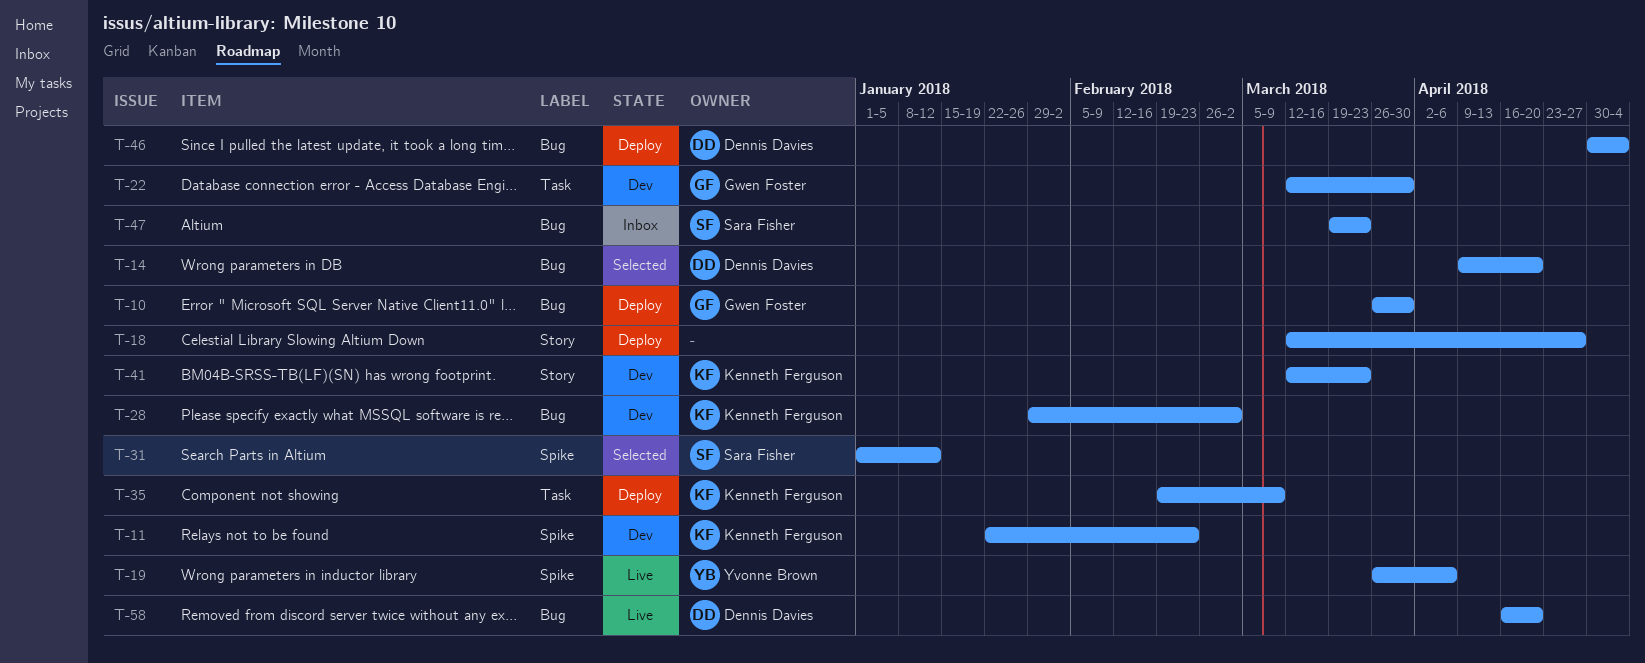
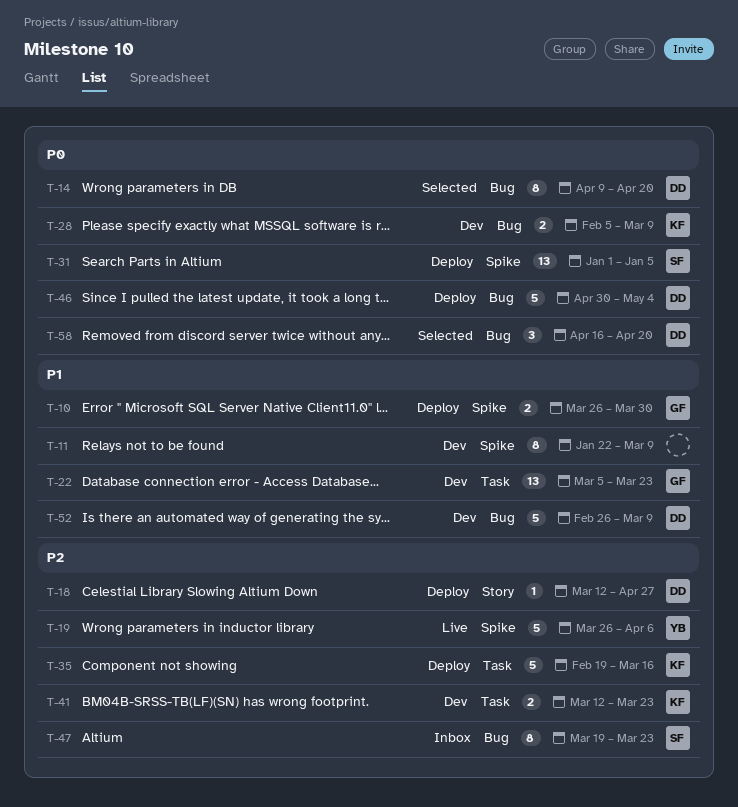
T-10, label: Bug -> Spike
T-11, owner: Kenneth Ferguson -> none
T-11, due: Feb 23 -> Mar 9
T-18, owner: none -> Dennis Davies
T-22, start: Mar 12 -> Mar 5
T-22, due: Mar 30 -> Mar 23
T-28, start: Jan 29 -> Feb 5
T-28, due: Mar 2 -> Mar 9
T-31, status: Selected -> Deploy
T-31, due: Jan 12 -> Jan 5
T-35, due: Mar 9 -> Mar 16
T-41, label: Story -> Task
T-52: none -> present
T-58, status: Live -> Selected

